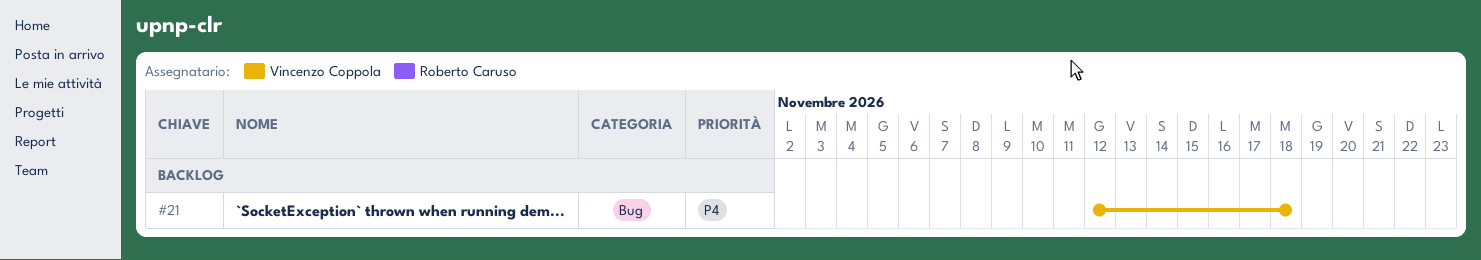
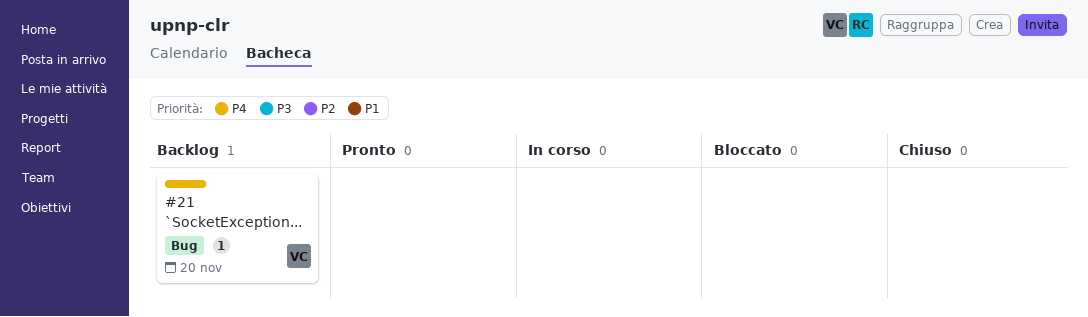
#21, due: Nov 18 -> Nov 20

